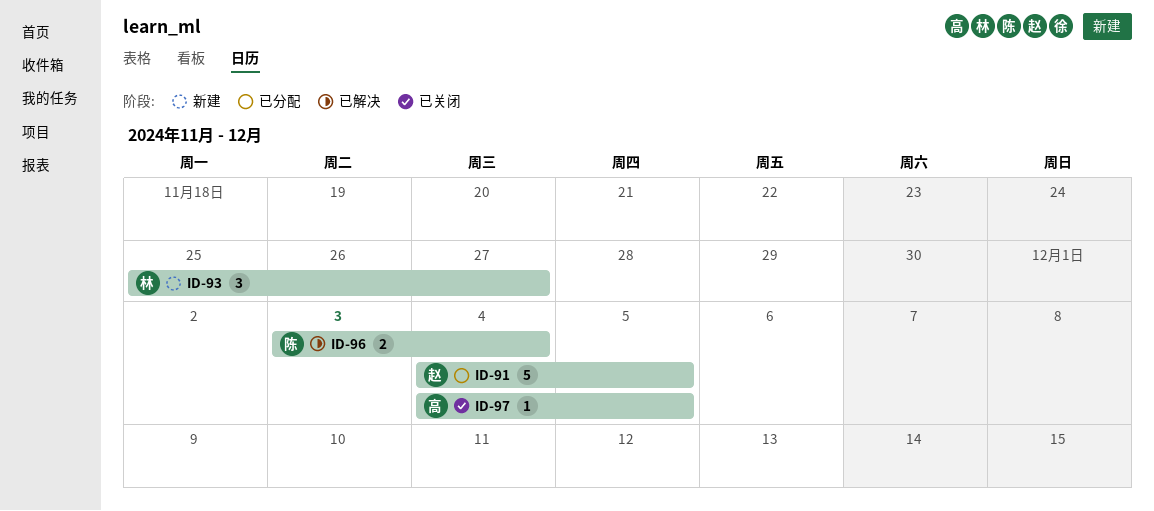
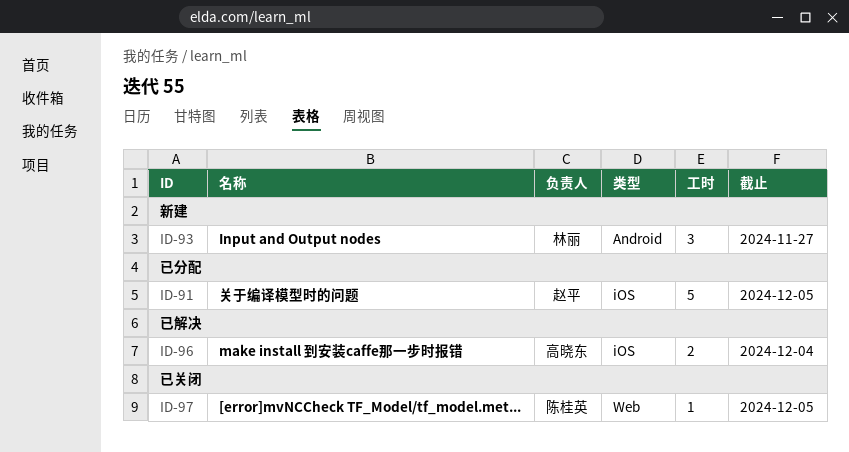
ID-96, owner: 陈桂英 -> 高晓东
ID-97, owner: 高晓东 -> 陈桂英

